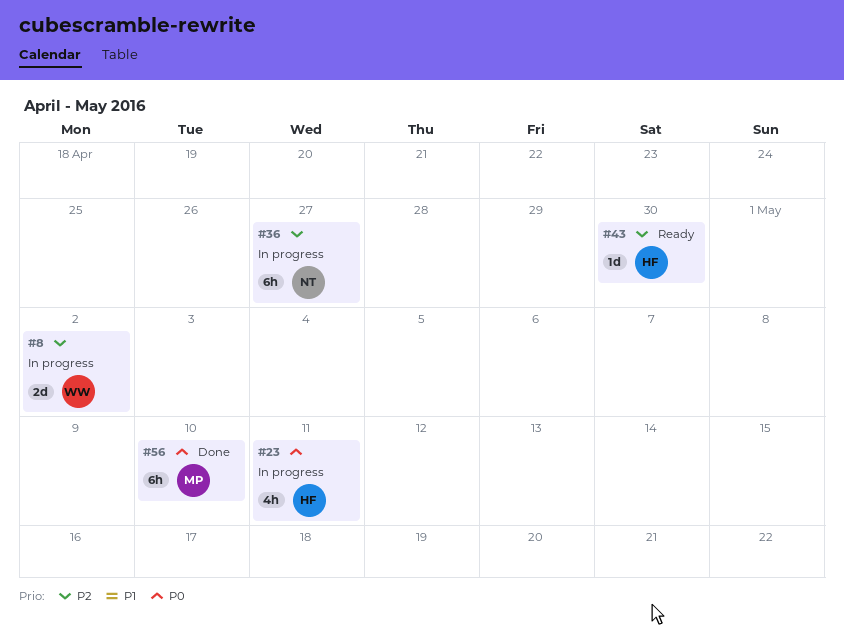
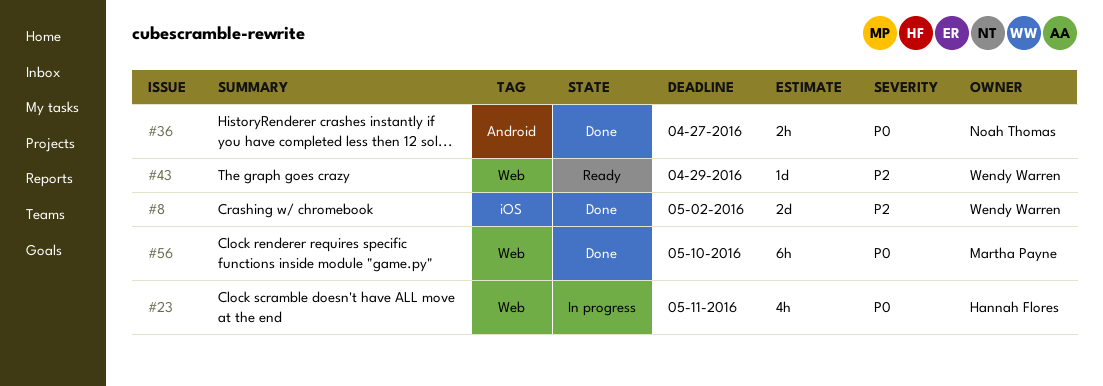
#8, status: In progress -> Done
#36, status: In progress -> Done
#36, priority: P2 -> P0
#36, estimate: 6h -> 2h
#43, owner: Hannah Flores -> Wendy Warren
#43, due: Apr 30 -> Apr 29

